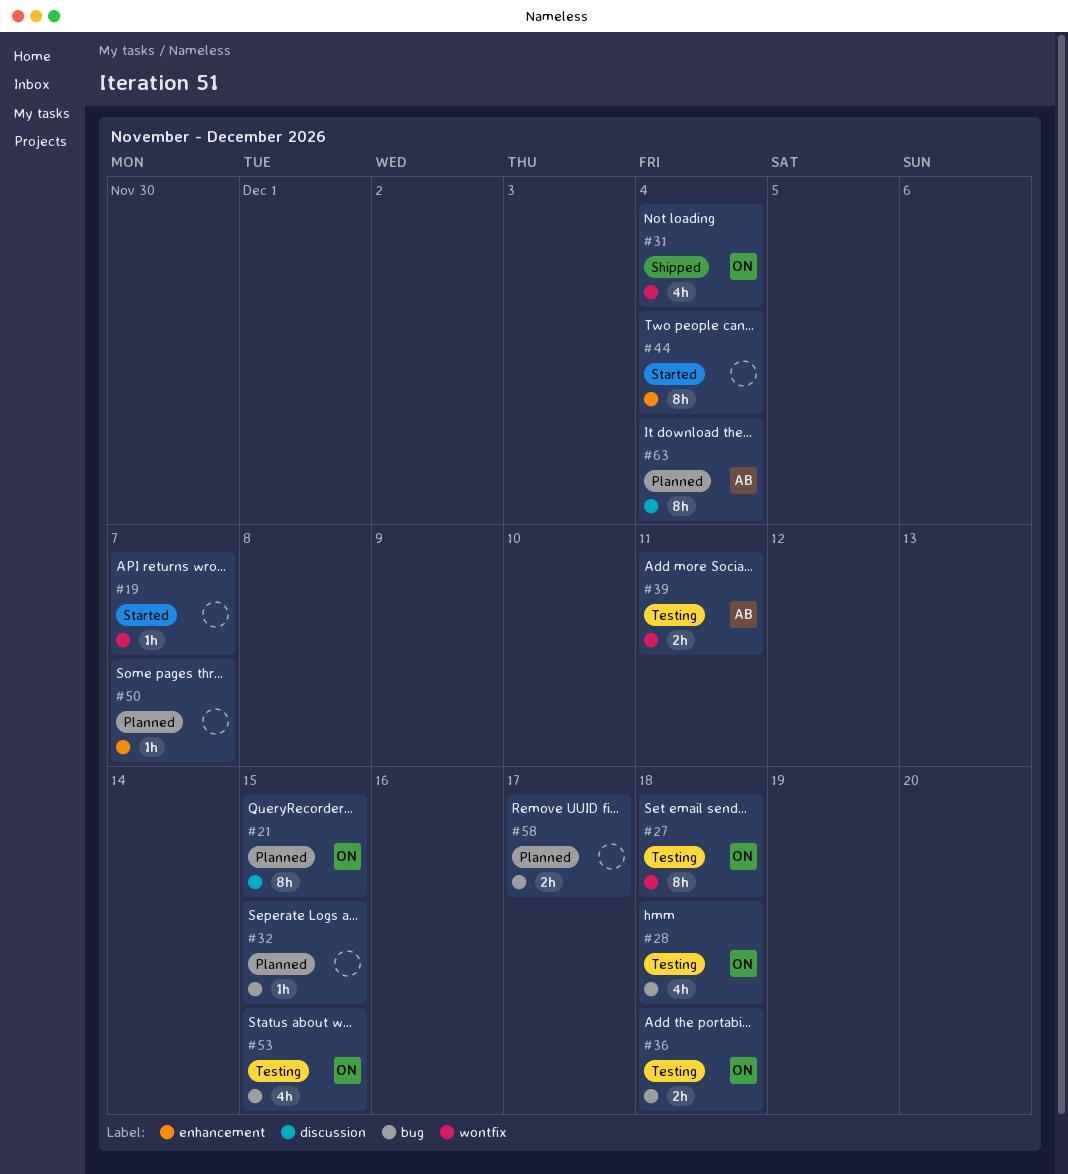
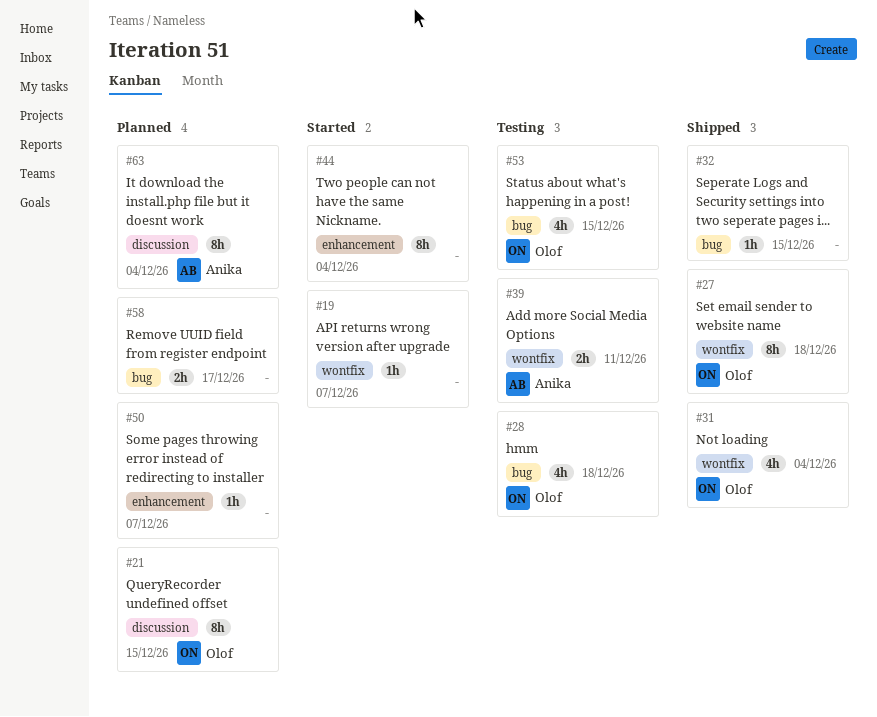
#27, status: Testing -> Shipped
#32, status: Planned -> Shipped
#36: present -> none

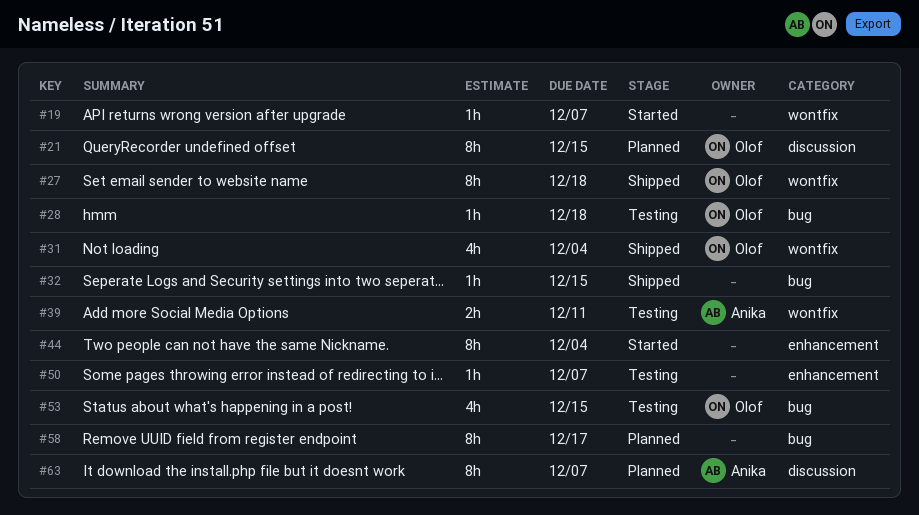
#28, estimate: 4h -> 1h
#50, status: Planned -> Testing
#58, estimate: 2h -> 8h
#63, due: Dec 4 -> Dec 7

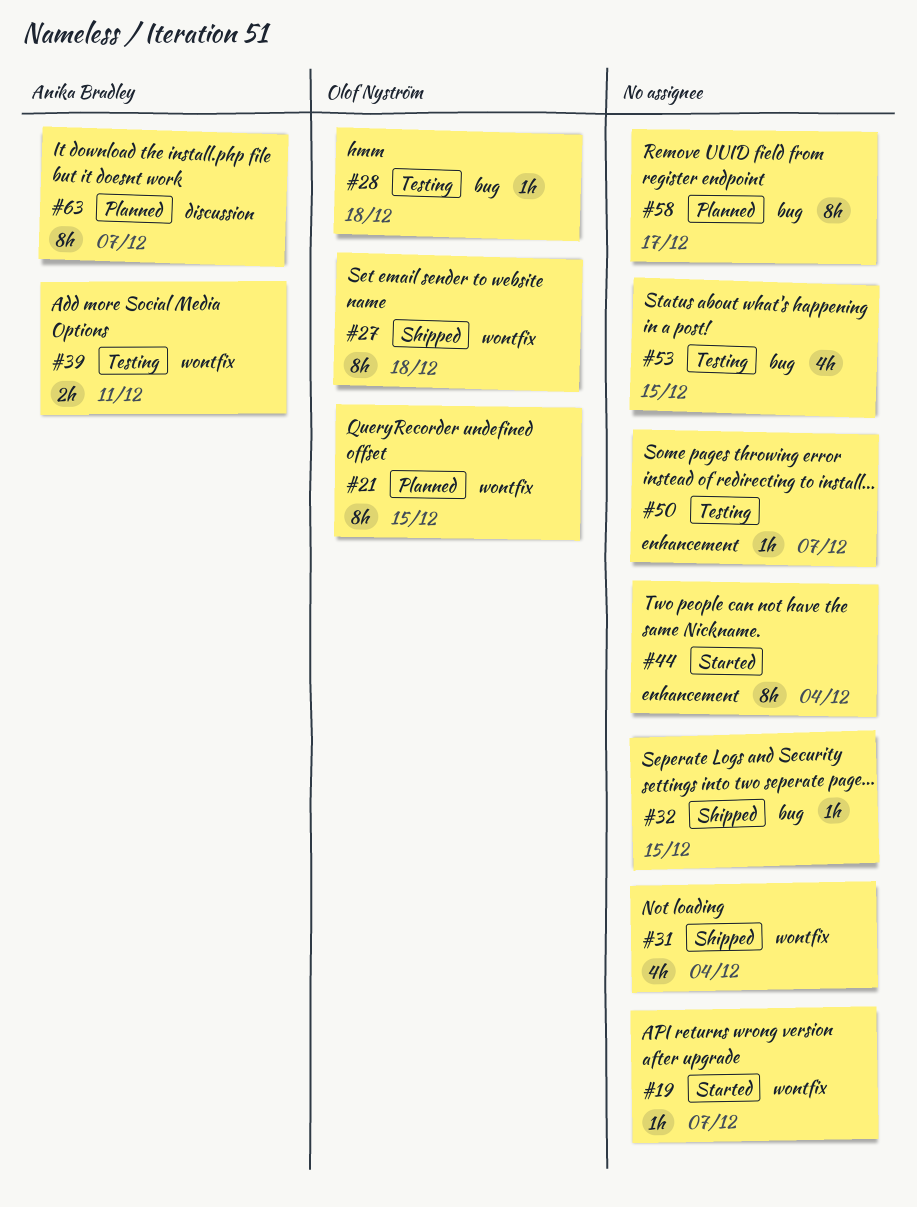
#21, label: discussion -> wontfix
#31, owner: Olof Nyström -> none
#53, owner: Olof Nyström -> none

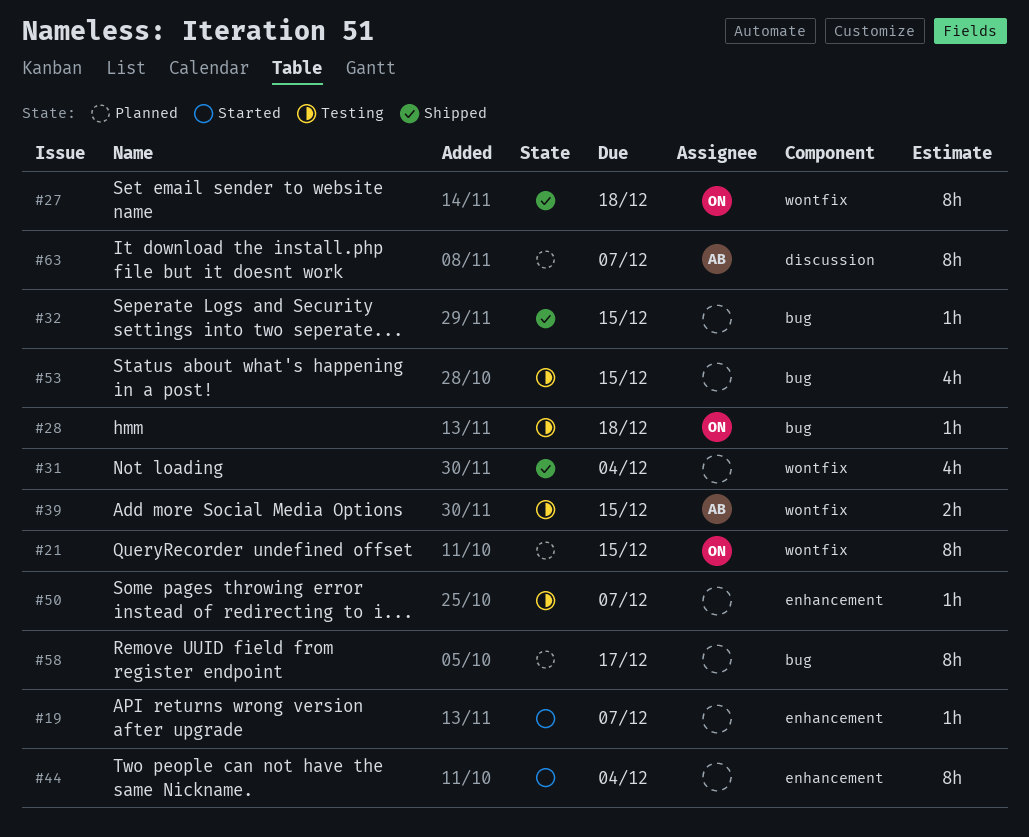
#19, label: wontfix -> enhancement
#39, due: Dec 11 -> Dec 15

